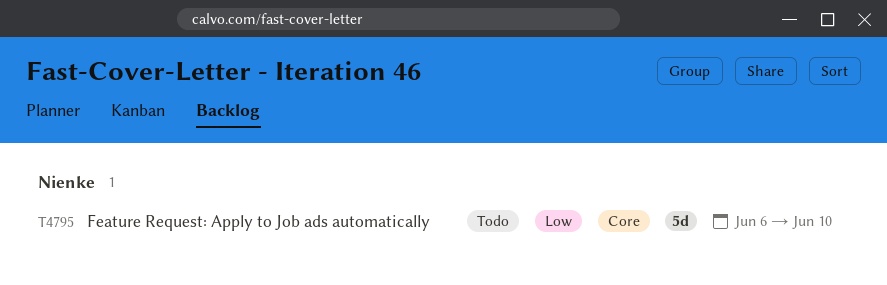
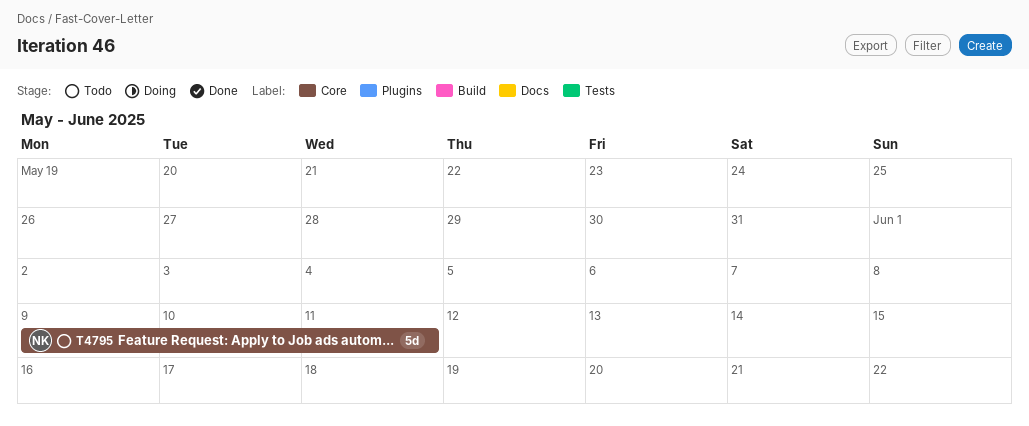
T4795, start: Jun 6 -> Jun 9
T4795, due: Jun 10 -> Jun 11

